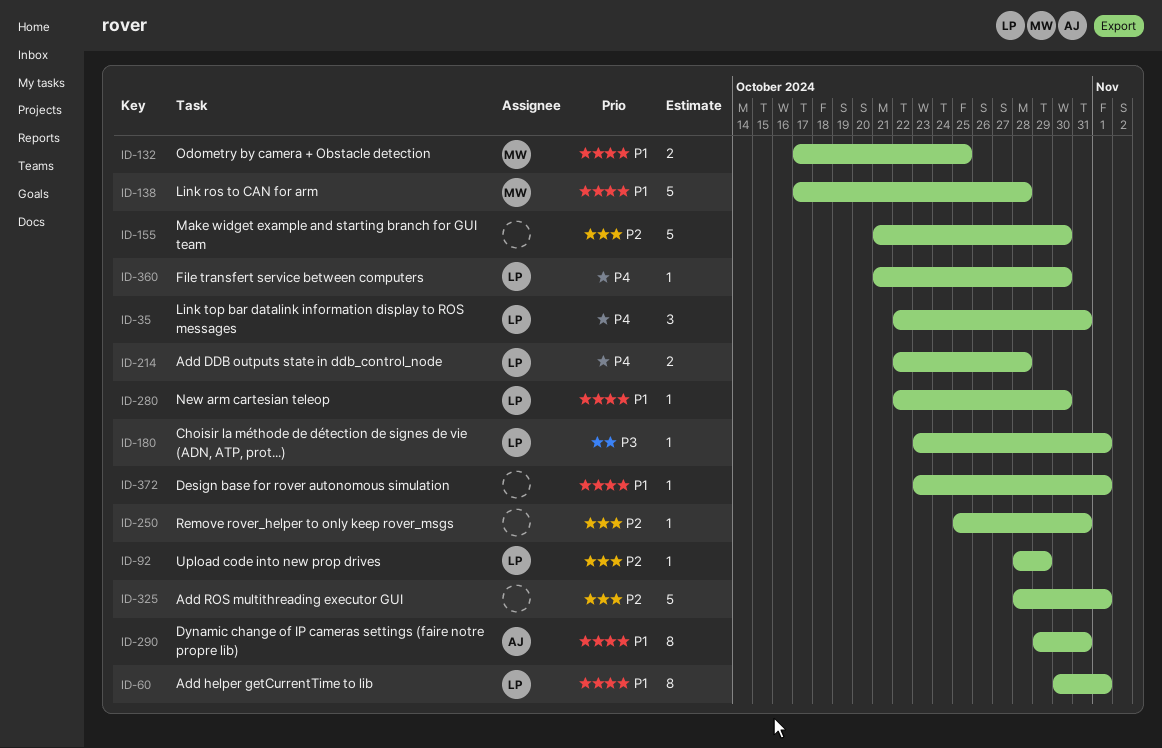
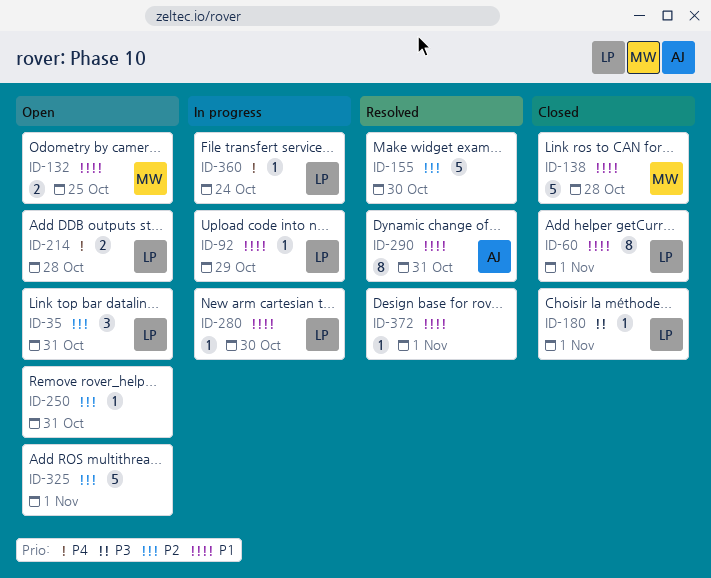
ID-35, priority: P4 -> P2
ID-92, priority: P2 -> P1
ID-360, due: Oct 30 -> Oct 24

